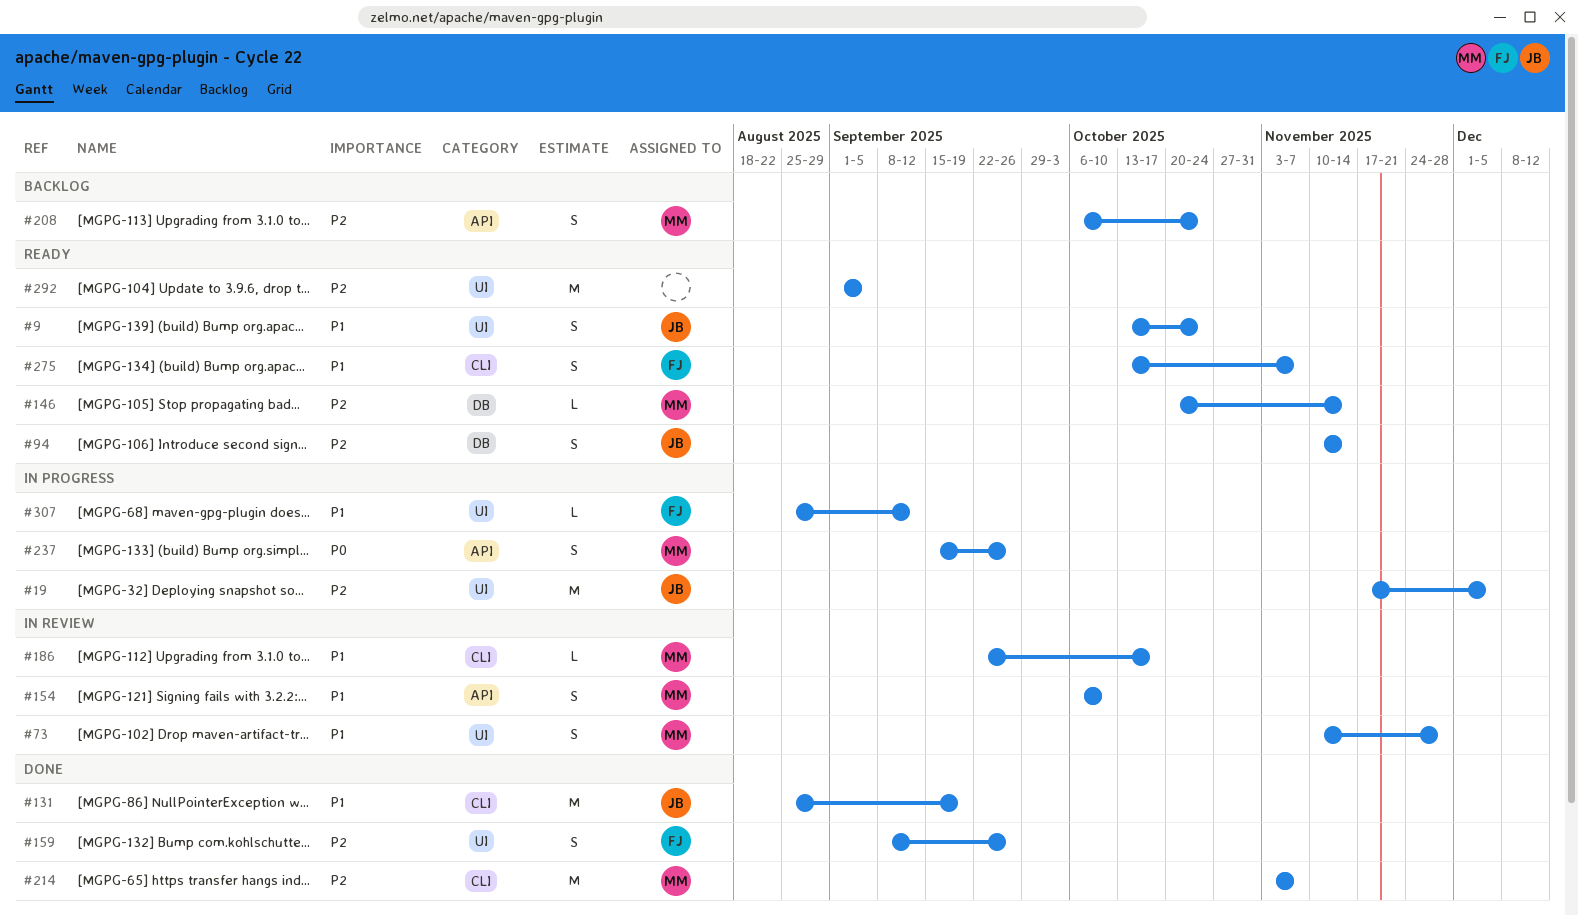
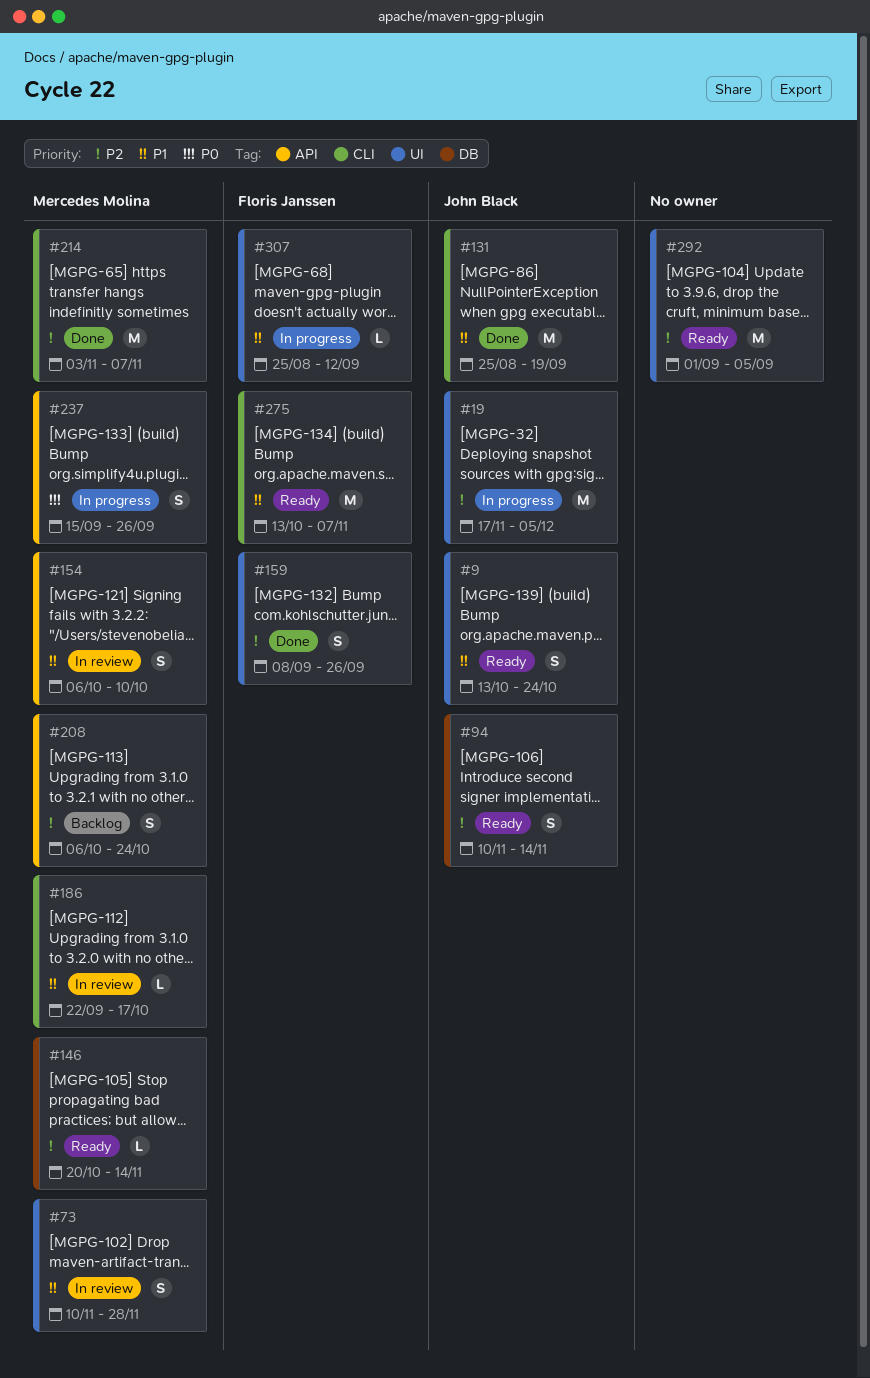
#275, estimate: S -> M

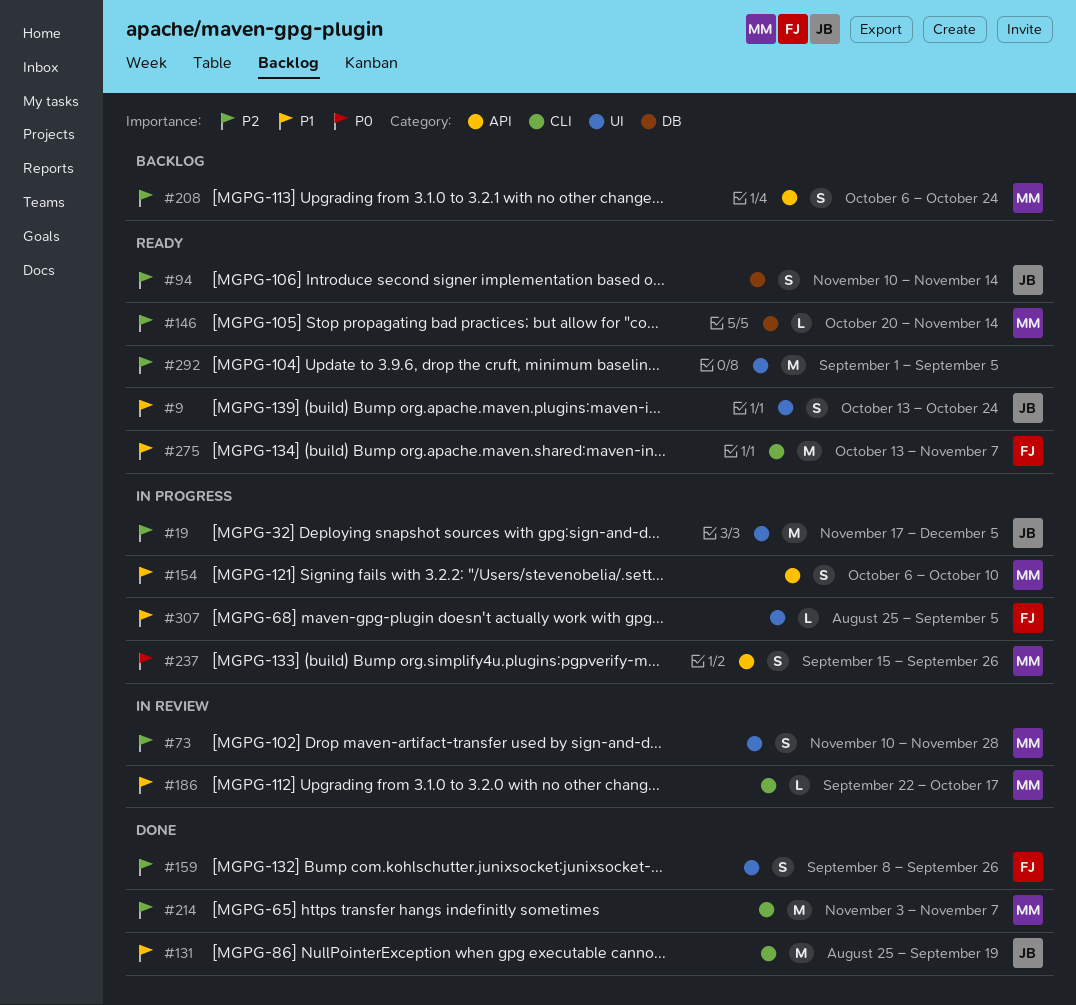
#73, priority: P1 -> P2
#154, status: In review -> In progress
#307, due: Sep 12 -> Sep 5

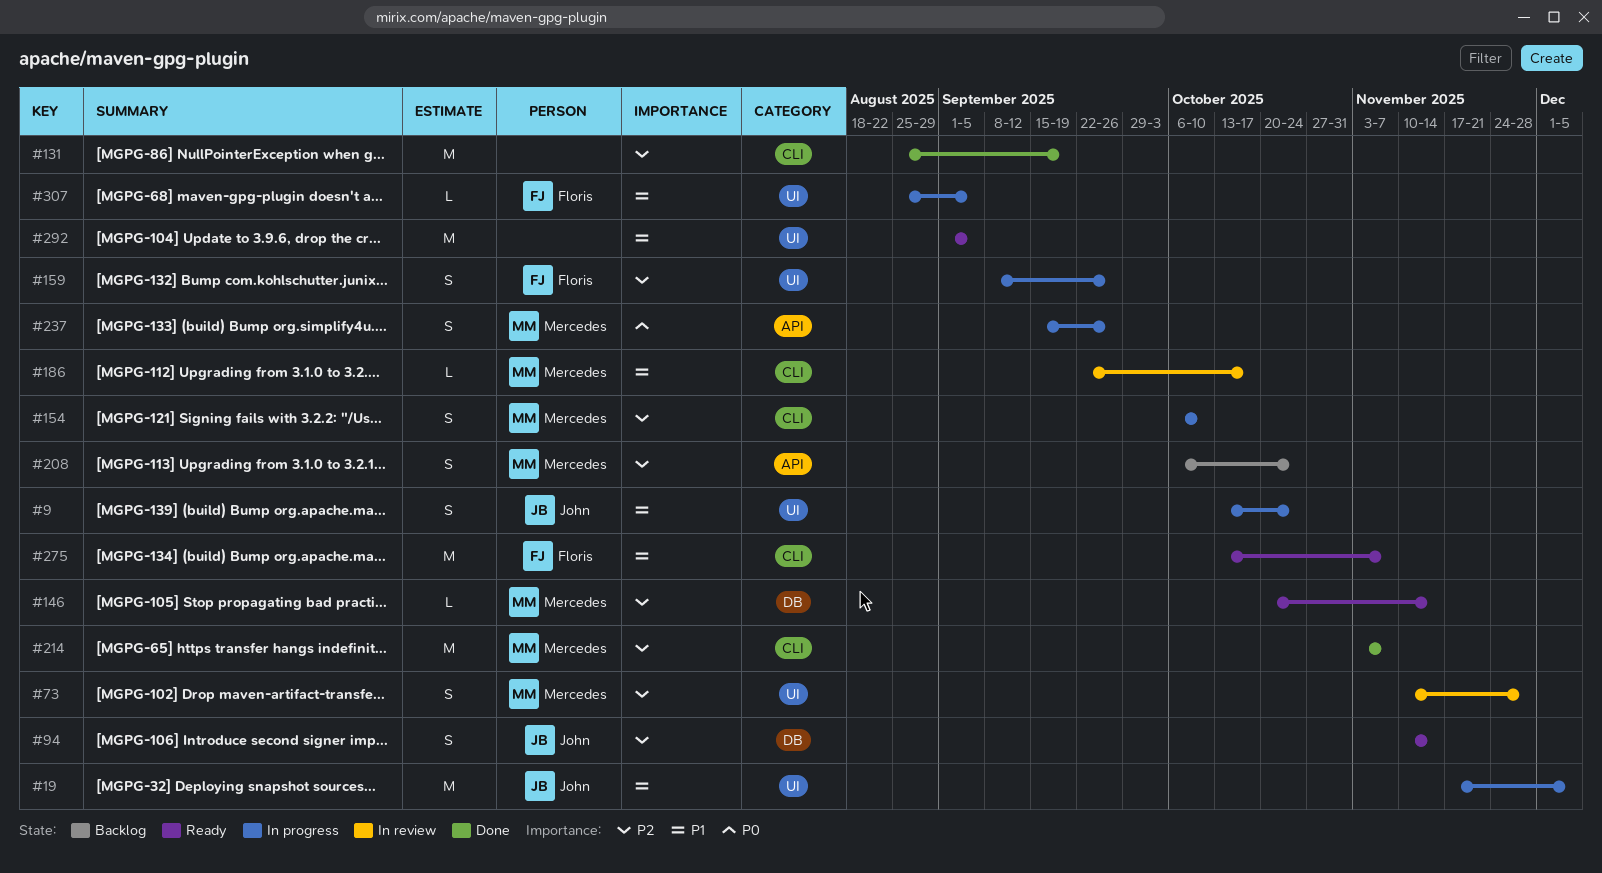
#9, status: Ready -> In progress
#19, priority: P2 -> P1
#131, owner: John -> none
#131, priority: P1 -> P2
#154, priority: P1 -> P2
#154, label: API -> CLI
#159, status: Done -> In progress
#292, priority: P2 -> P1

